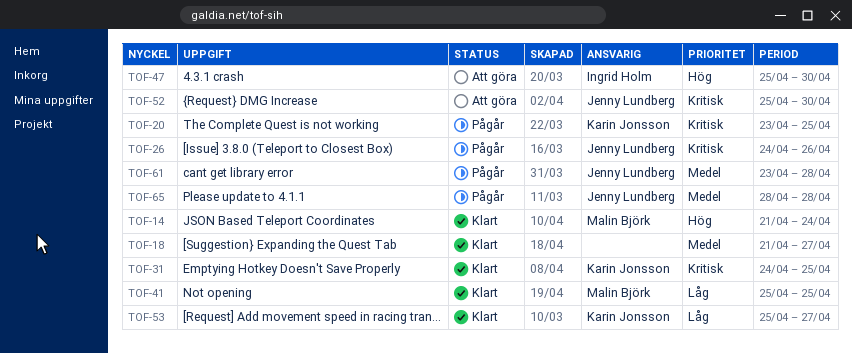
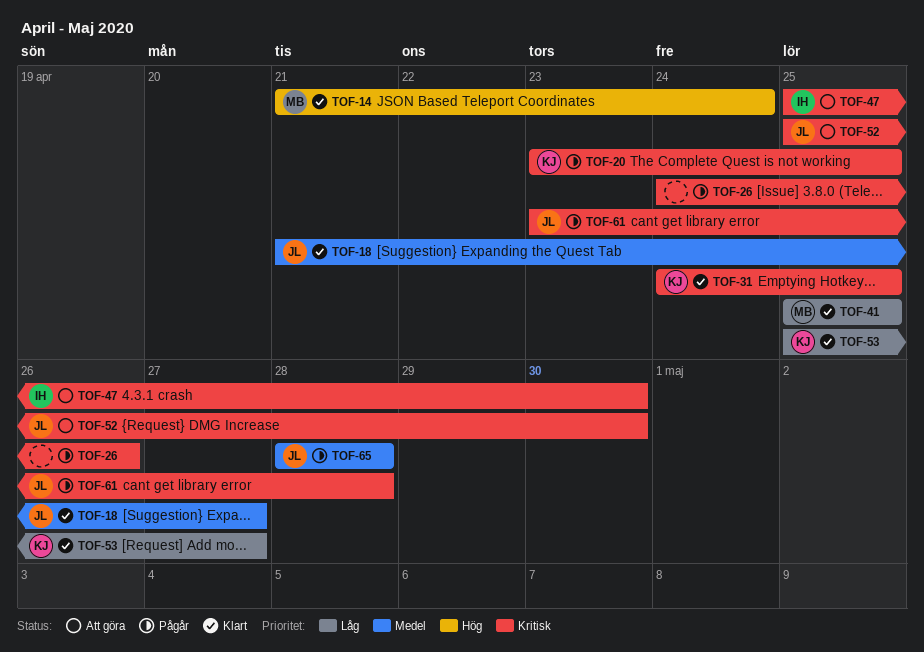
TOF-18, owner: none -> Jenny Lundberg
TOF-26, owner: Jenny Lundberg -> none
TOF-47, priority: Hög -> Kritisk
TOF-61, priority: Medel -> Kritisk

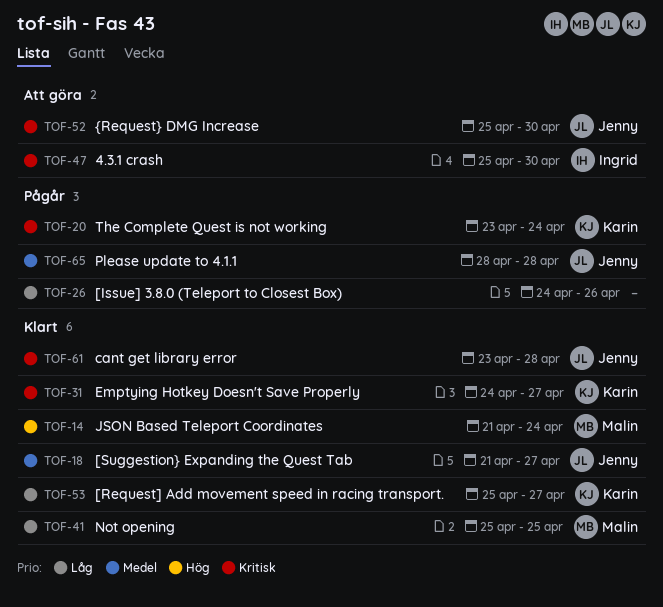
TOF-20, due: Apr 25 -> Apr 24
TOF-26, priority: Kritisk -> Låg
TOF-31, due: Apr 25 -> Apr 27
TOF-61, status: Pågår -> Klart

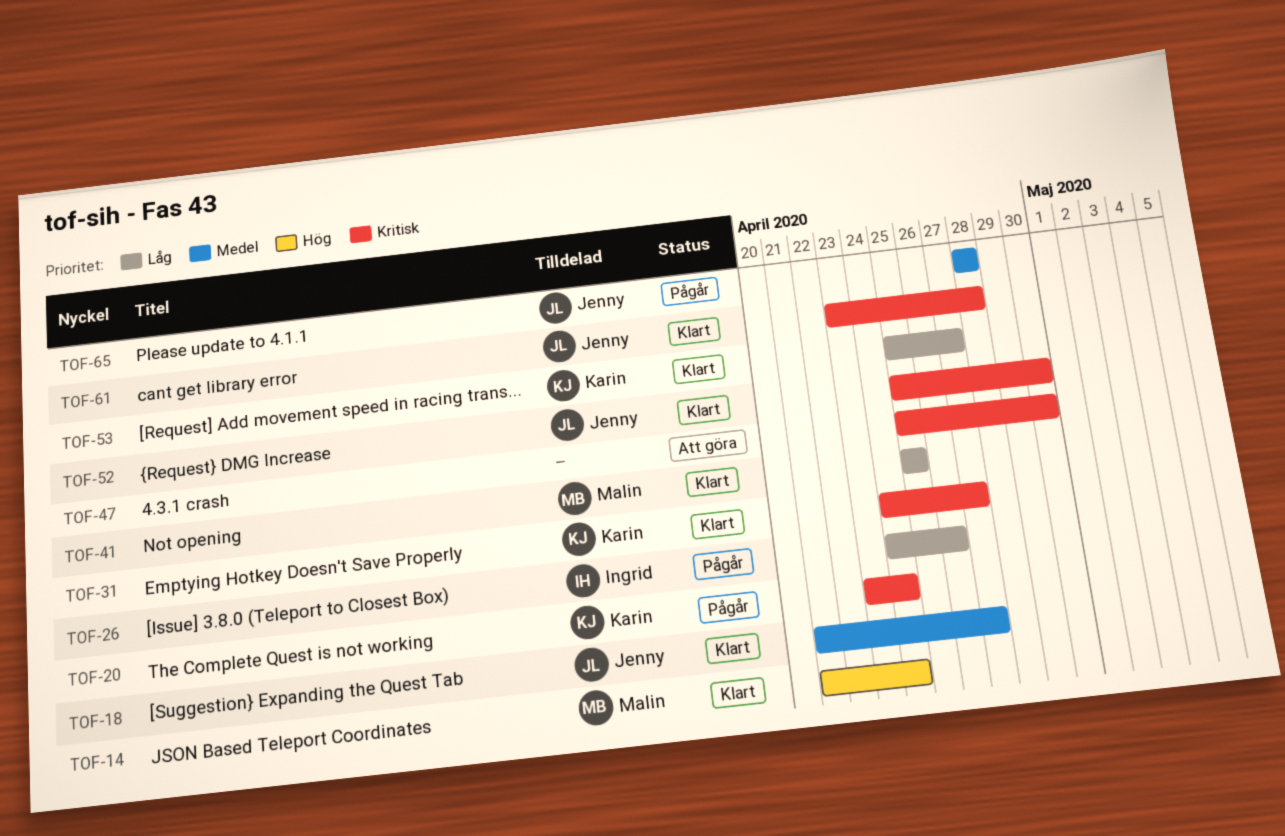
TOF-26, owner: none -> Ingrid
TOF-47, owner: Ingrid -> none
TOF-52, status: Att göra -> Klart

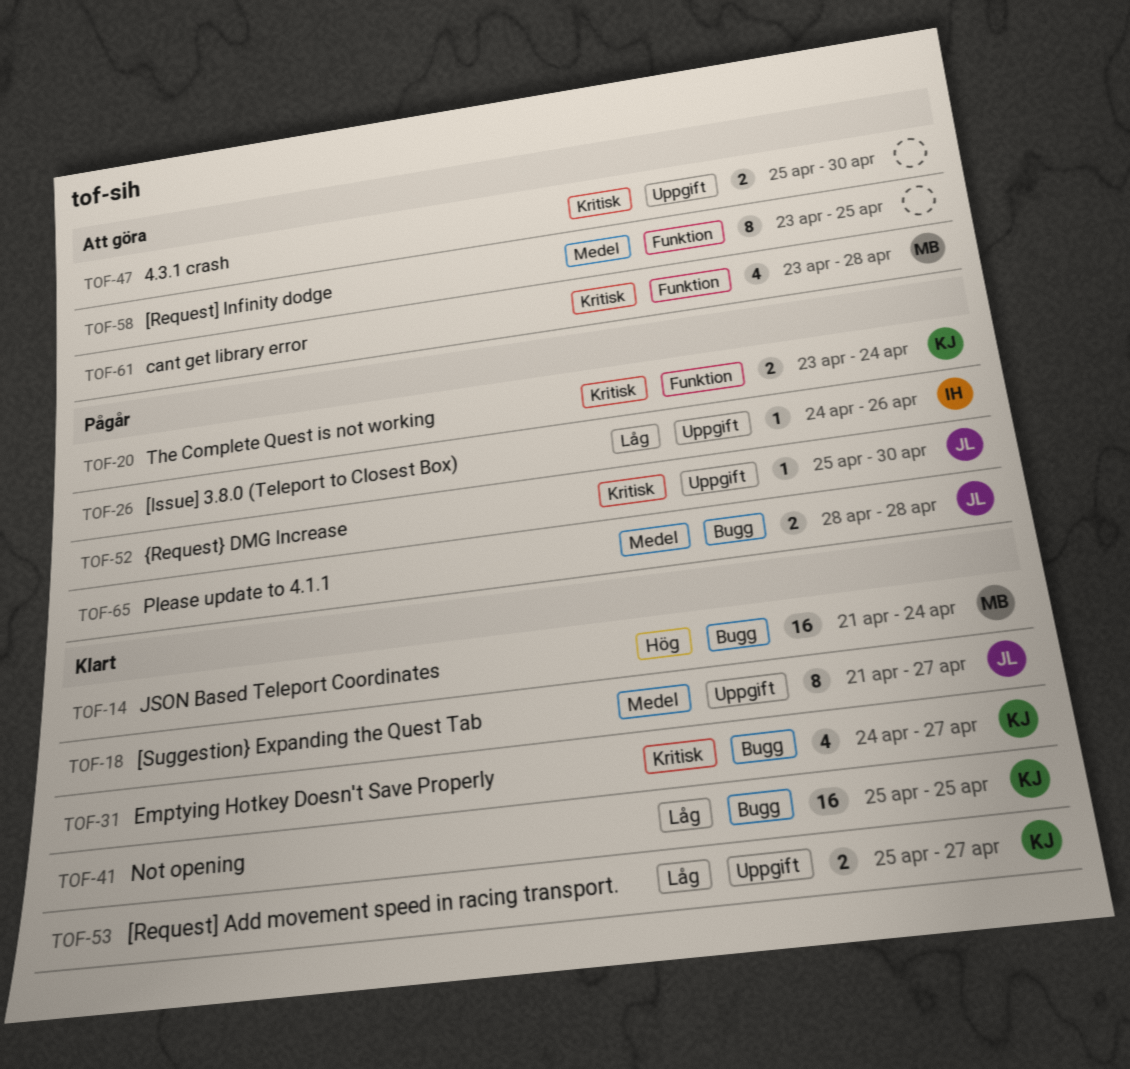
TOF-41, owner: Malin -> Karin
TOF-52, status: Klart -> Pågår
TOF-58: none -> present
TOF-61, status: Klart -> Att göra
TOF-61, owner: Jenny -> Malin

